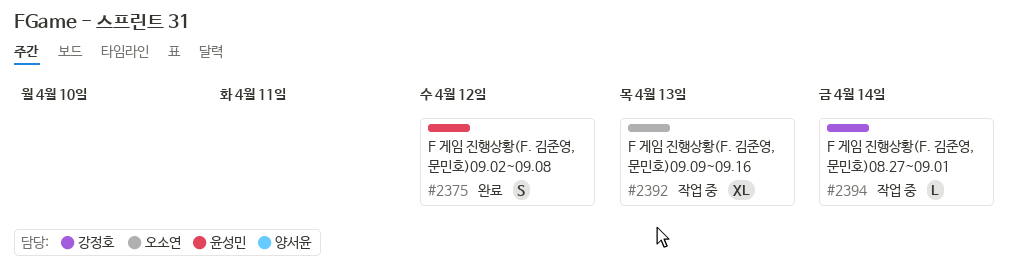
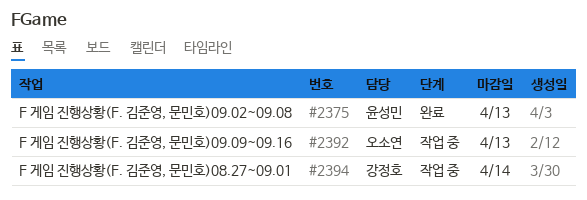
#2375, due: Apr 12 -> Apr 13

